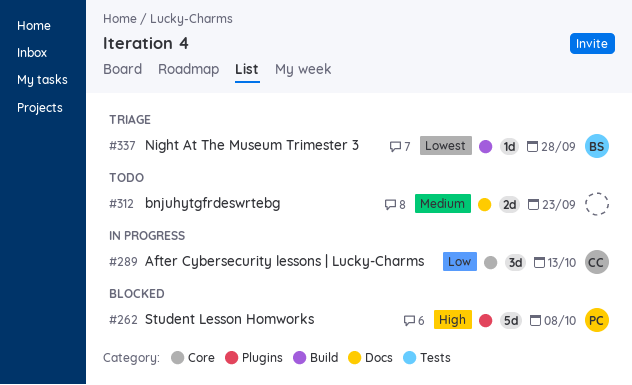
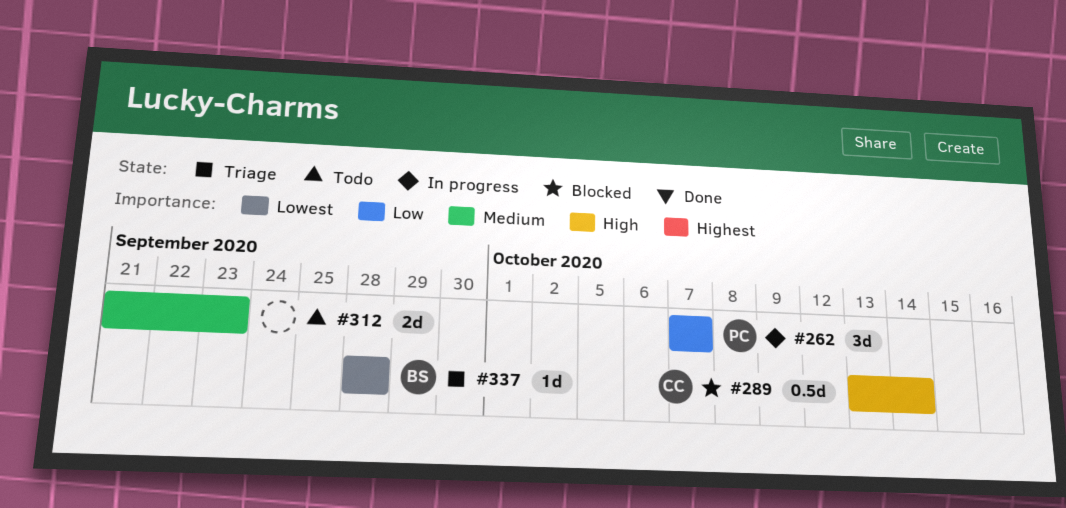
#262, status: Blocked -> In progress
#262, priority: High -> Low
#262, estimate: 5d -> 3d
#262, due: Oct 8 -> Oct 7
#289, status: In progress -> Blocked
#289, priority: Low -> High
#289, estimate: 3d -> 0.5d
#289, due: Oct 13 -> Oct 14

